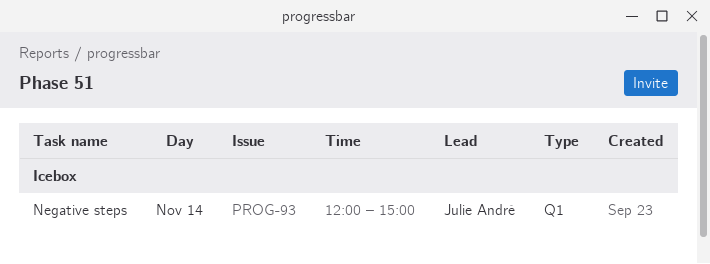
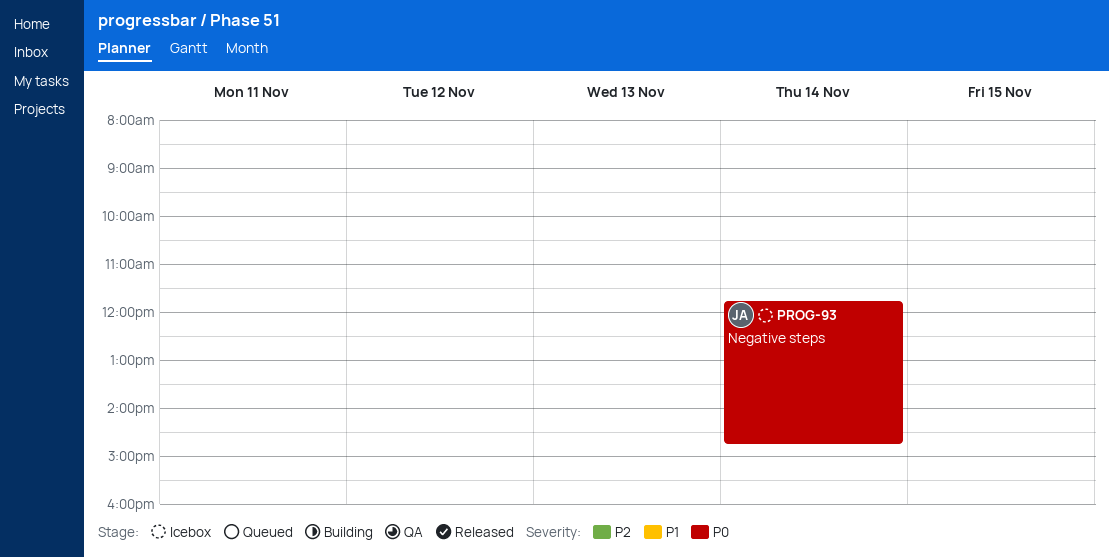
PROG-93, begins: 12:00 -> 11:45
PROG-93, ends: 15:00 -> 14:45

